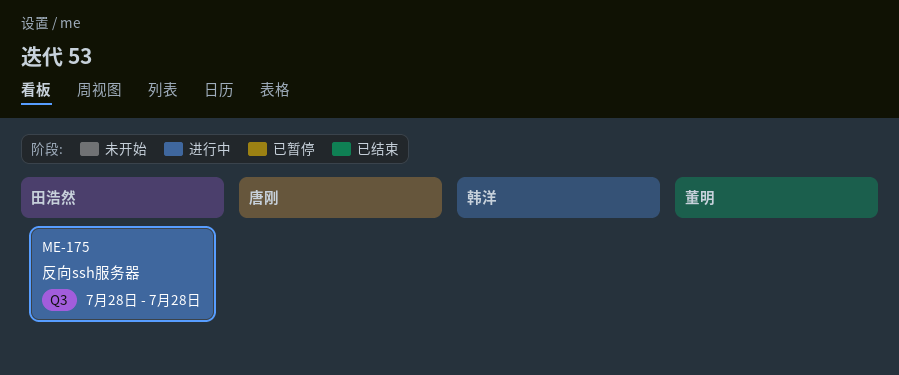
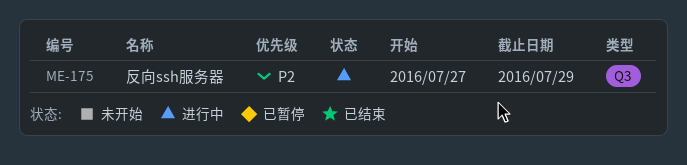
ME-175, start: Jul 28 -> Jul 27
ME-175, due: Jul 28 -> Jul 29

